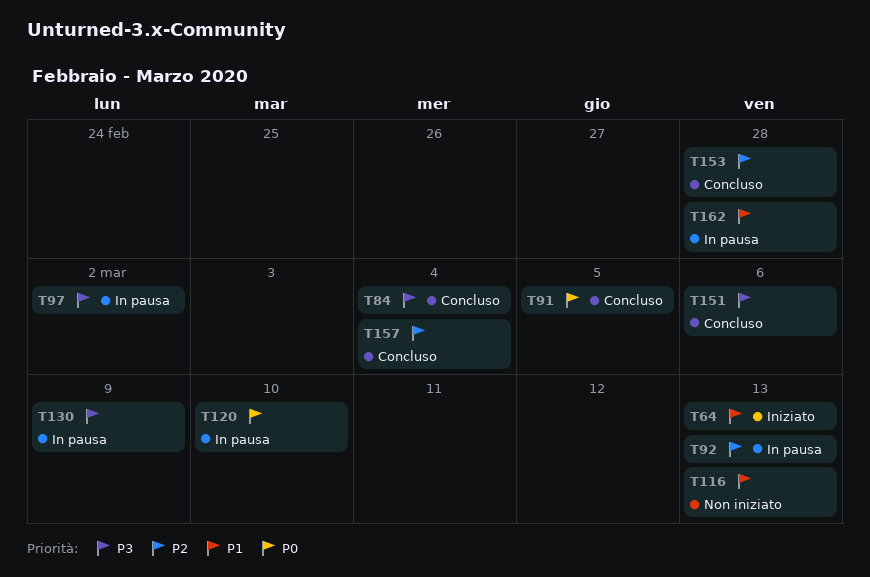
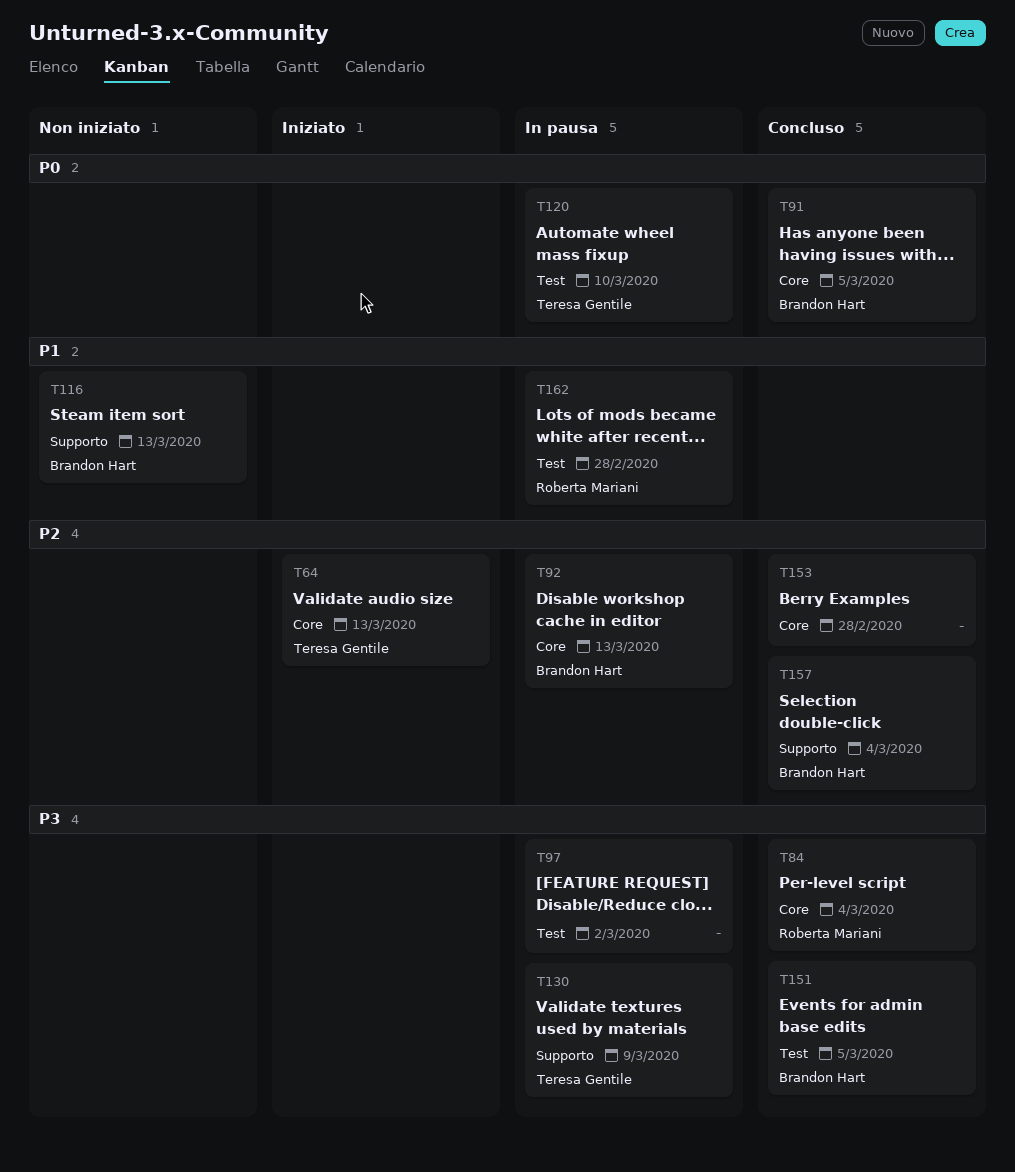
T64, priority: P1 -> P2
T151, due: Mar 6 -> Mar 5

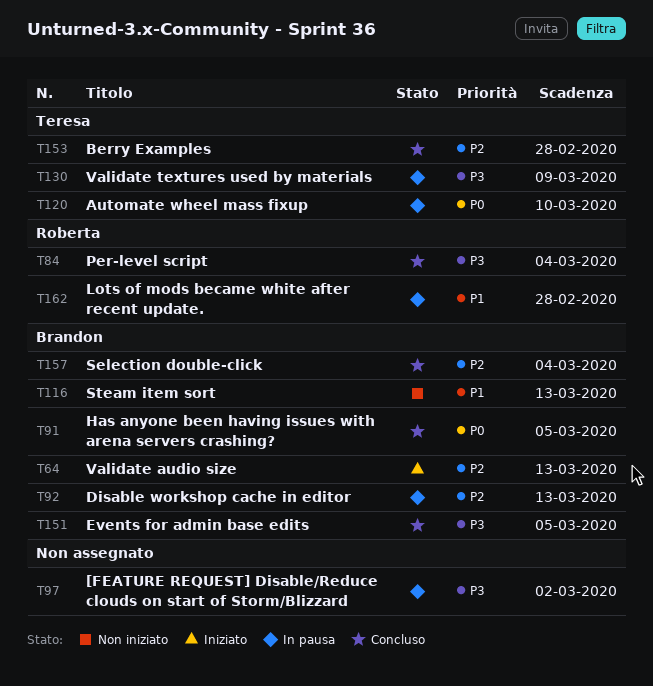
T64, owner: Teresa Gentile -> Brandon Hart
T153, owner: none -> Teresa Gentile

